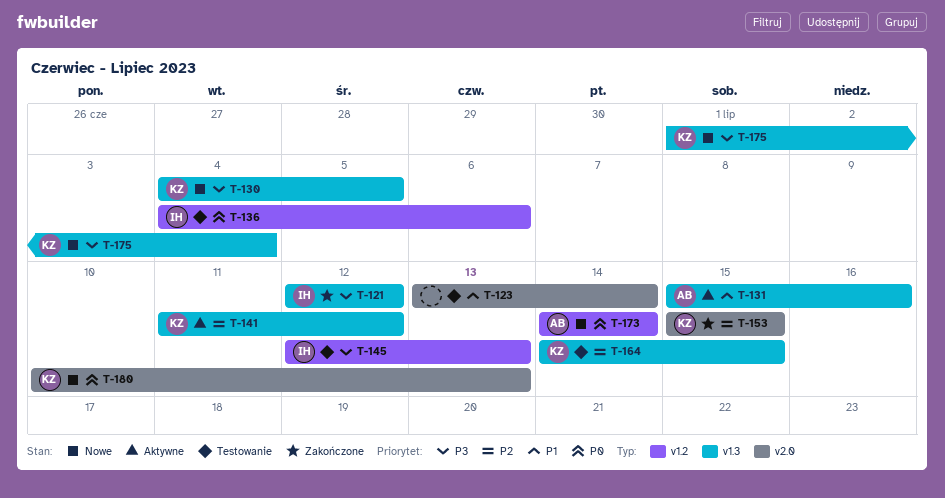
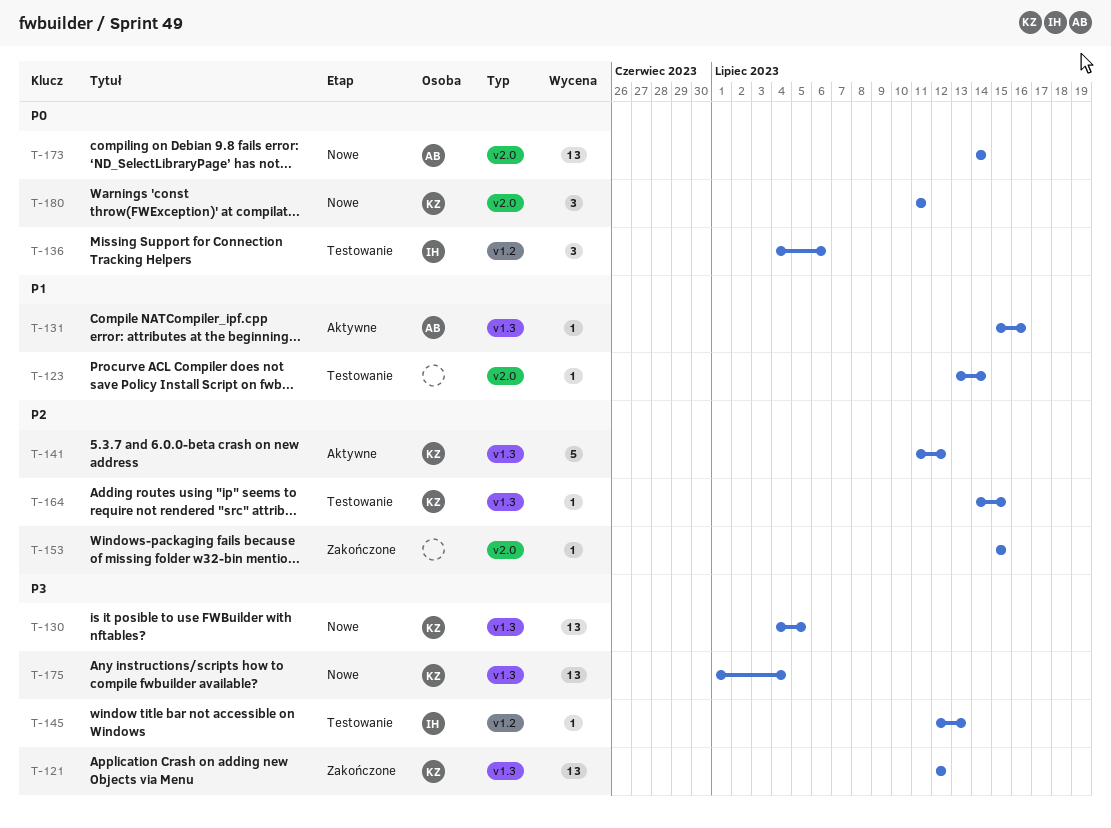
T-121, owner: IH -> KZ
T-153, owner: KZ -> none
T-173, label: v1.2 -> v2.0
T-180, start: Jul 10 -> Jul 11
T-180, due: Jul 13 -> Jul 11

